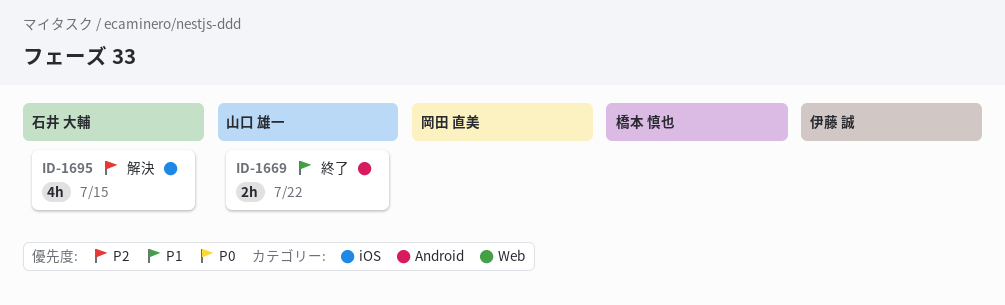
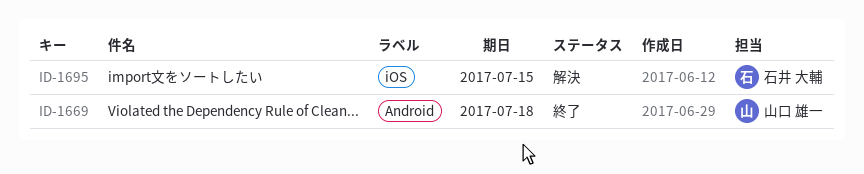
ID-1669, due: Jul 22 -> Jul 18

